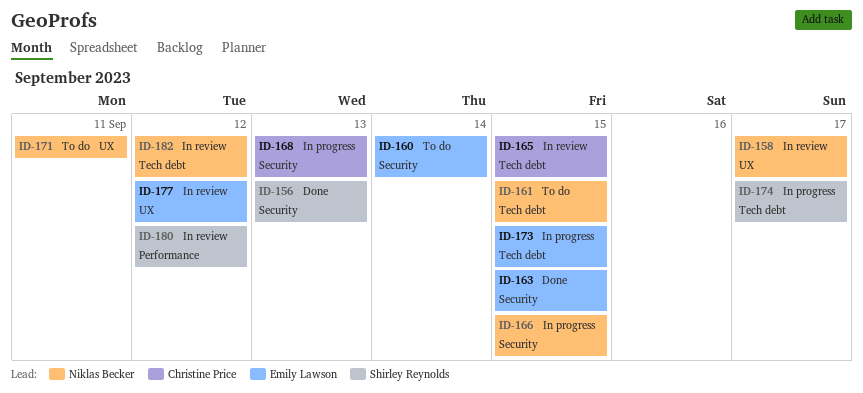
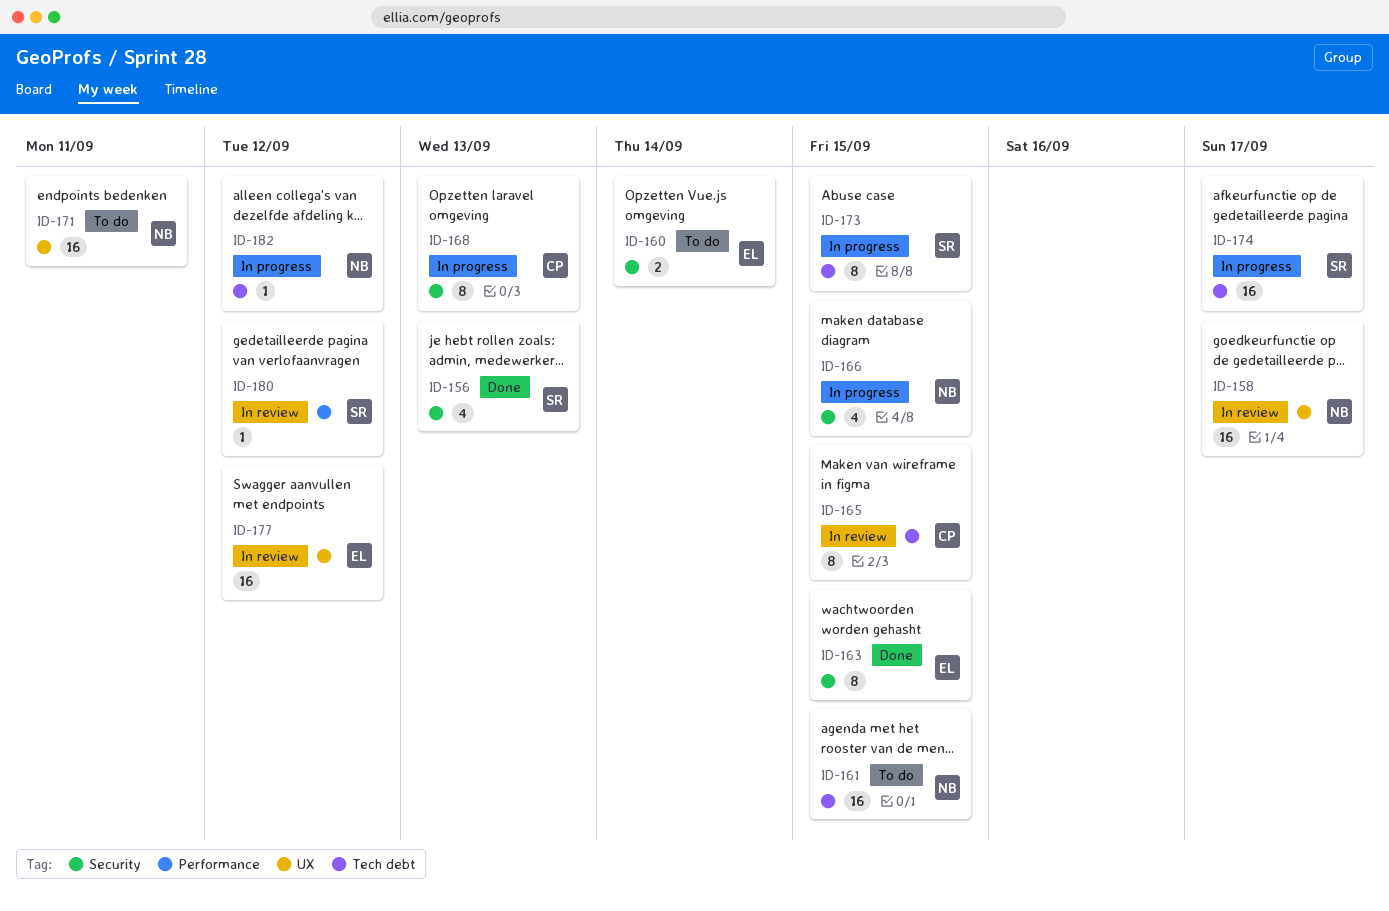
ID-173, owner: Emily Lawson -> Shirley Reynolds
ID-182, status: In review -> In progress

